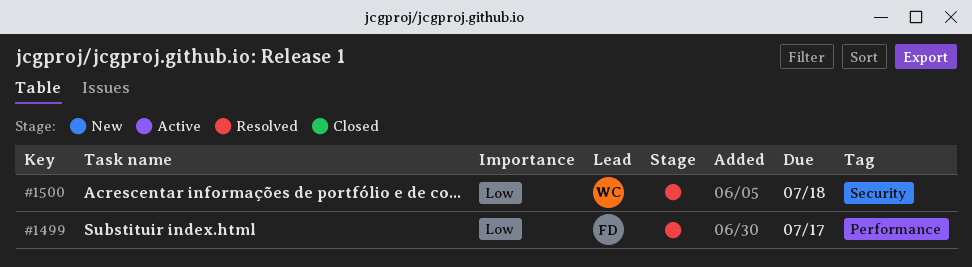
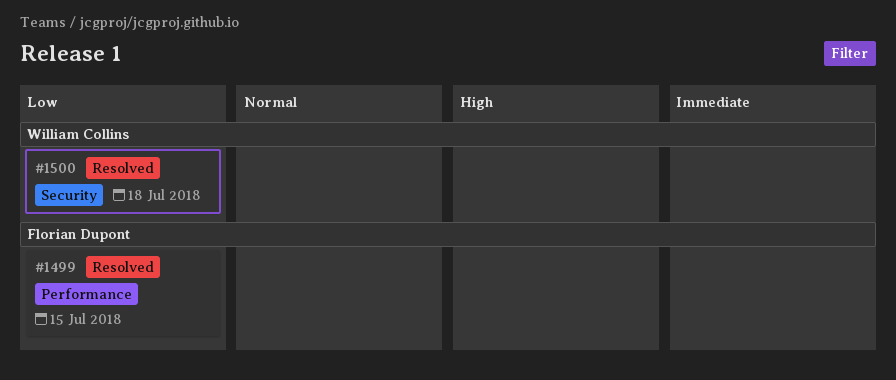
#1499, due: Jul 17 -> Jul 15

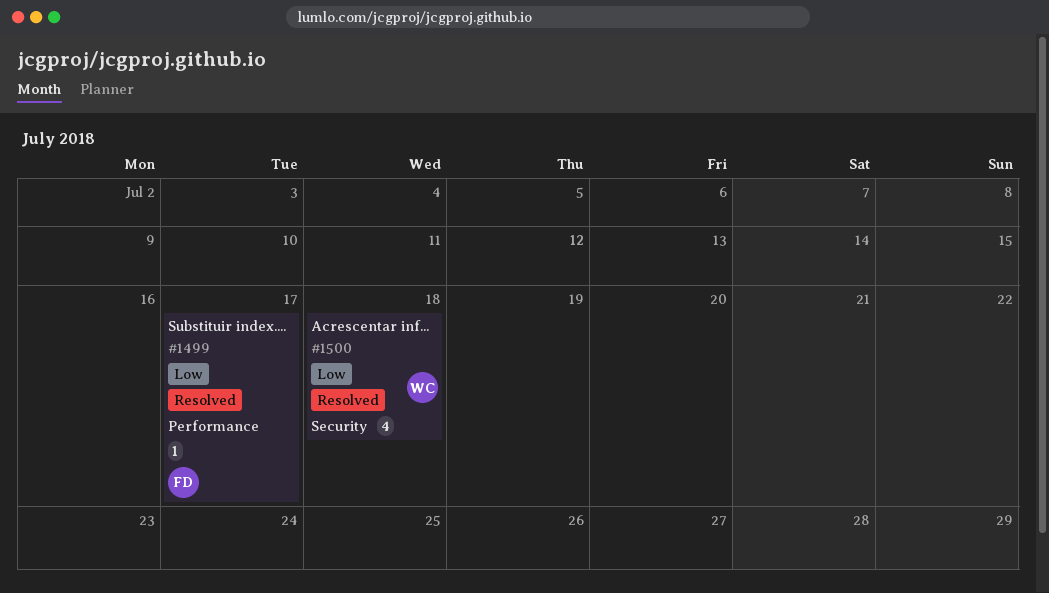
#1499, due: Jul 15 -> Jul 17

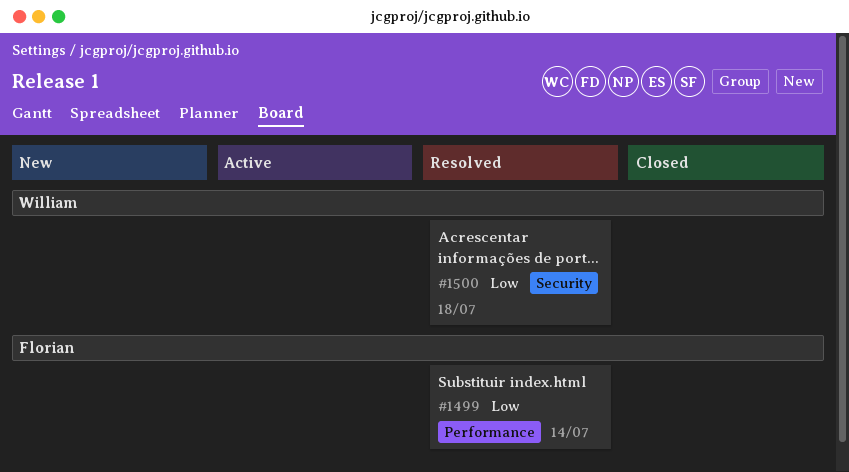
#1499, due: Jul 17 -> Jul 14

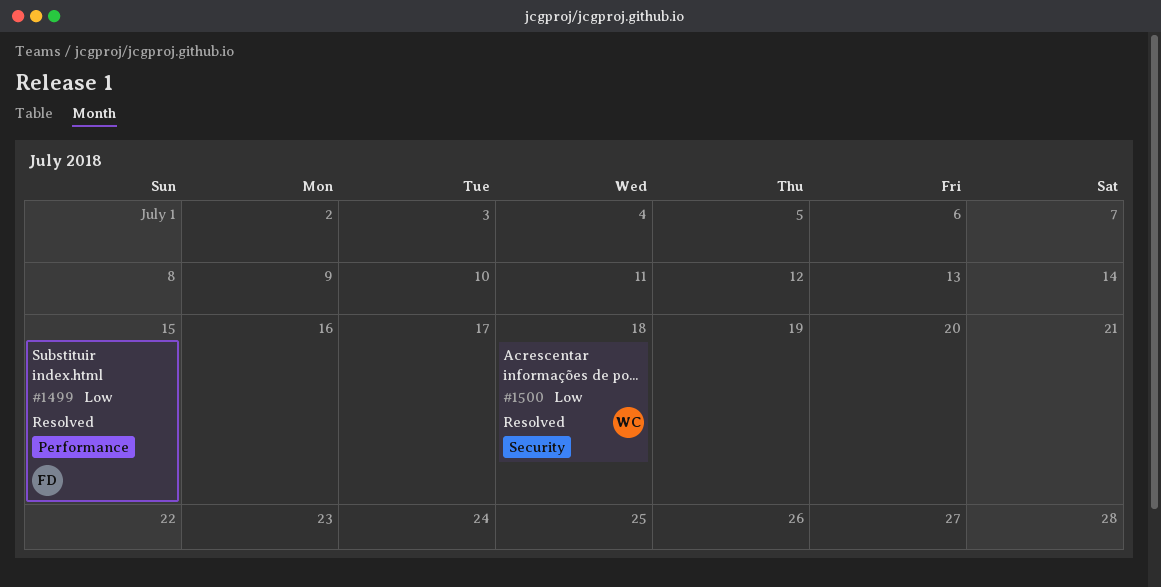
#1499, due: Jul 14 -> Jul 15

